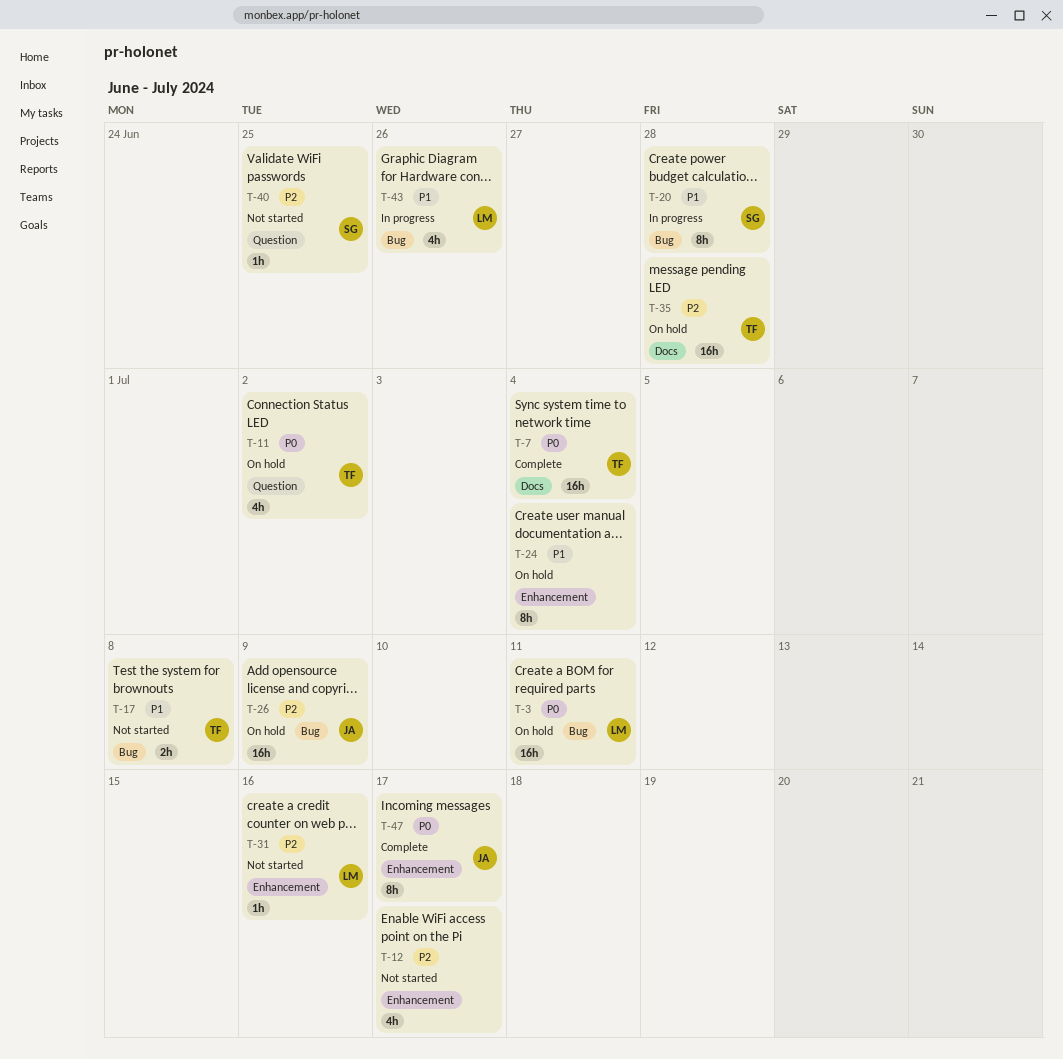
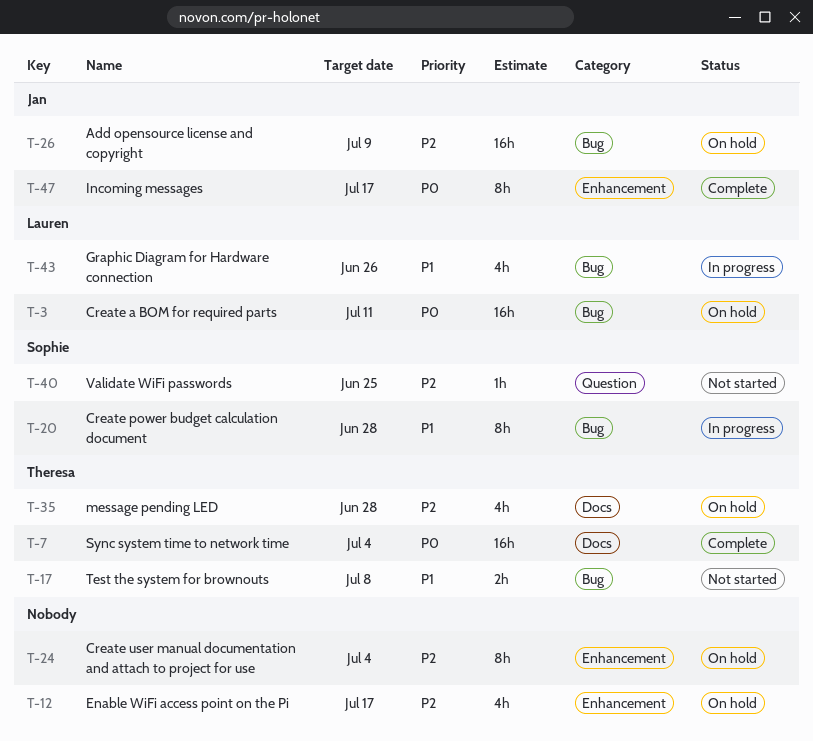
T-11: present -> none
T-12, status: Not started -> On hold
T-24, priority: P1 -> P2
T-31: present -> none
T-35, estimate: 16h -> 4h

